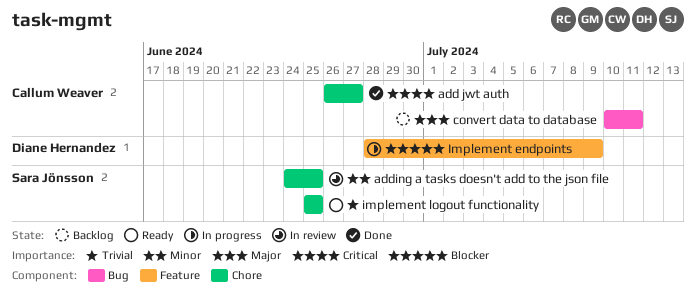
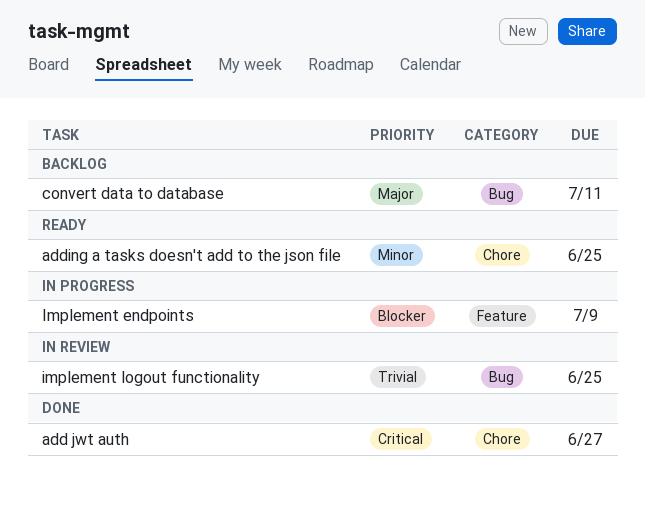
adding a tasks doesn't add to the json file, status: In review -> Ready
implement logout functionality, status: Ready -> In review
implement logout functionality, label: Chore -> Bug

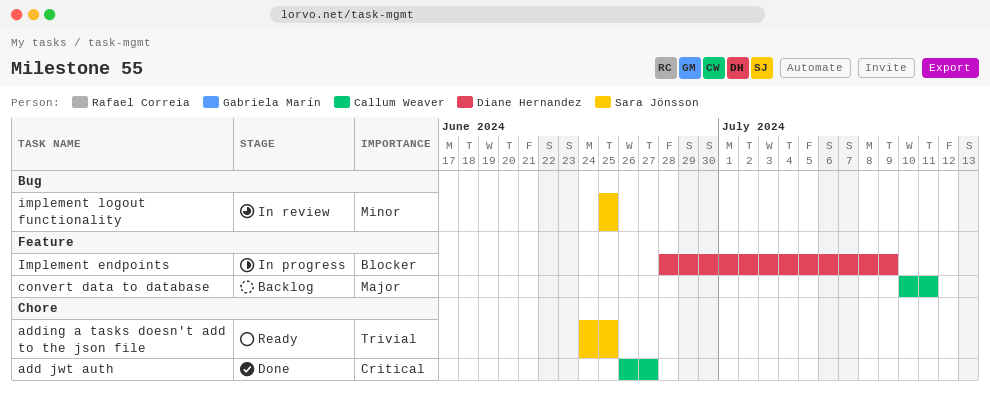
adding a tasks doesn't add to the json file, priority: Minor -> Trivial
convert data to database, label: Bug -> Feature
implement logout functionality, priority: Trivial -> Minor

